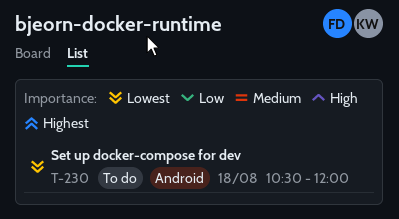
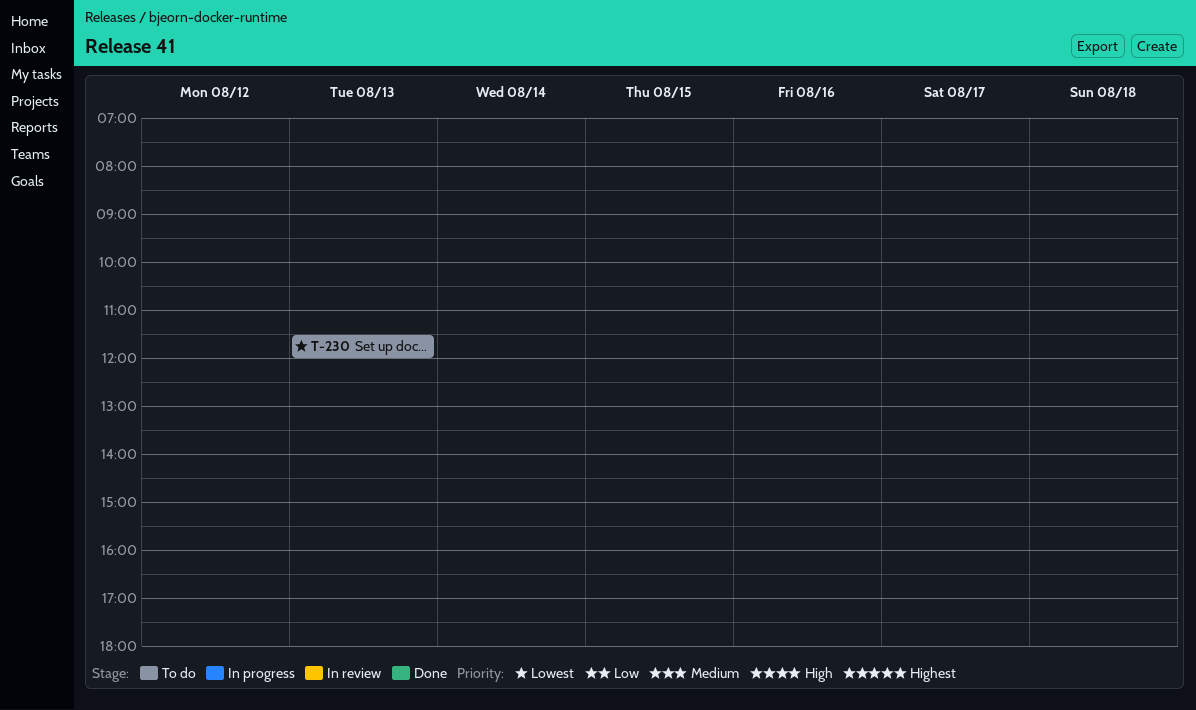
T-230, day: Aug 18 -> Aug 13
T-230, begins: 10:30 -> 11:30

